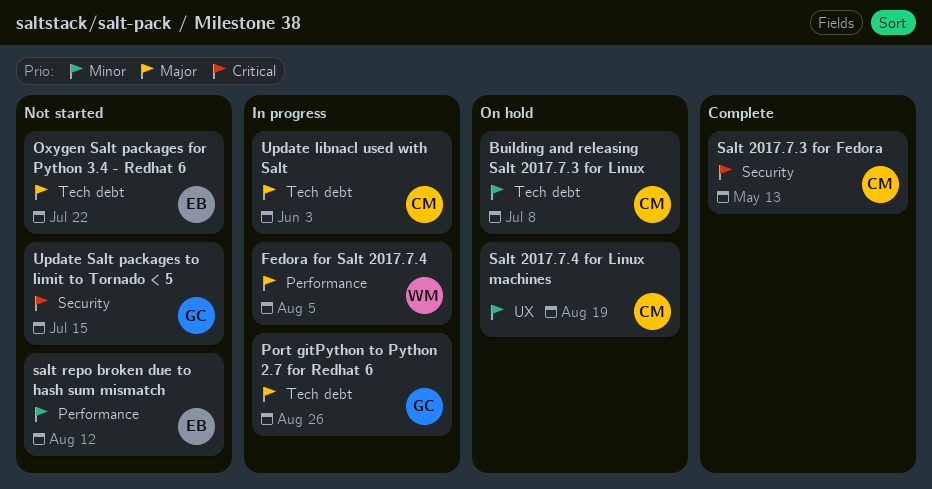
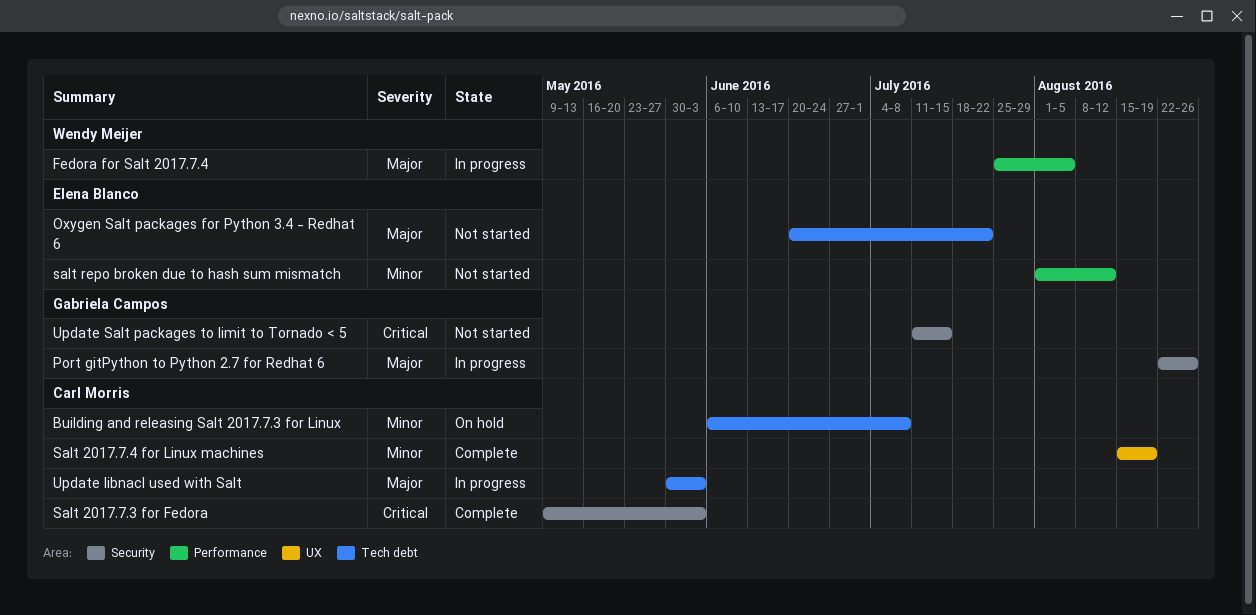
Port gitPython to Python 2.7 for Redhat 6, label: Tech debt -> Security
Salt 2017.7.3 for Fedora, due: May 13 -> Jun 3
Salt 2017.7.4 for Linux machines, status: On hold -> Complete

